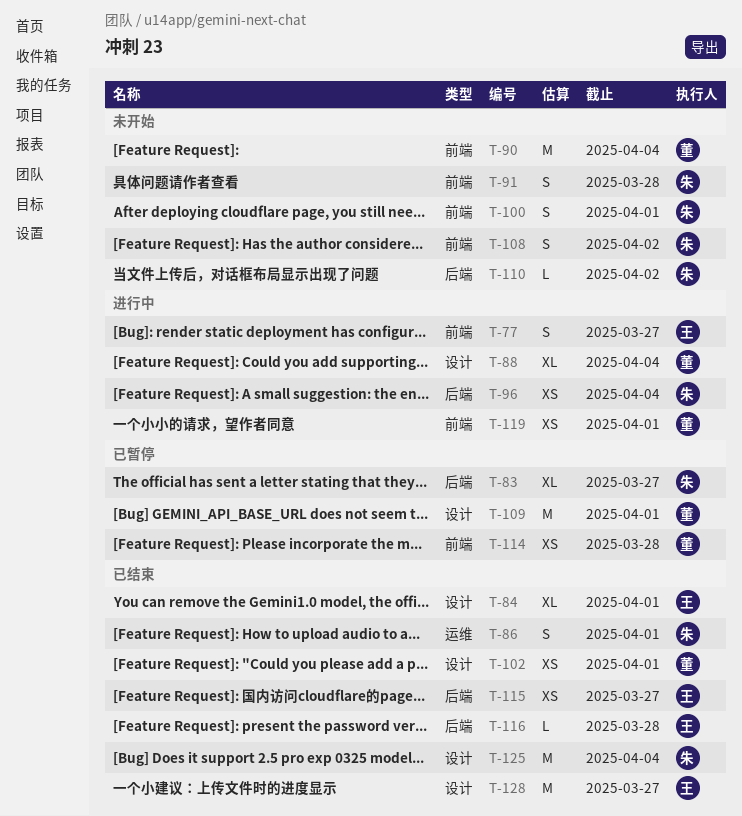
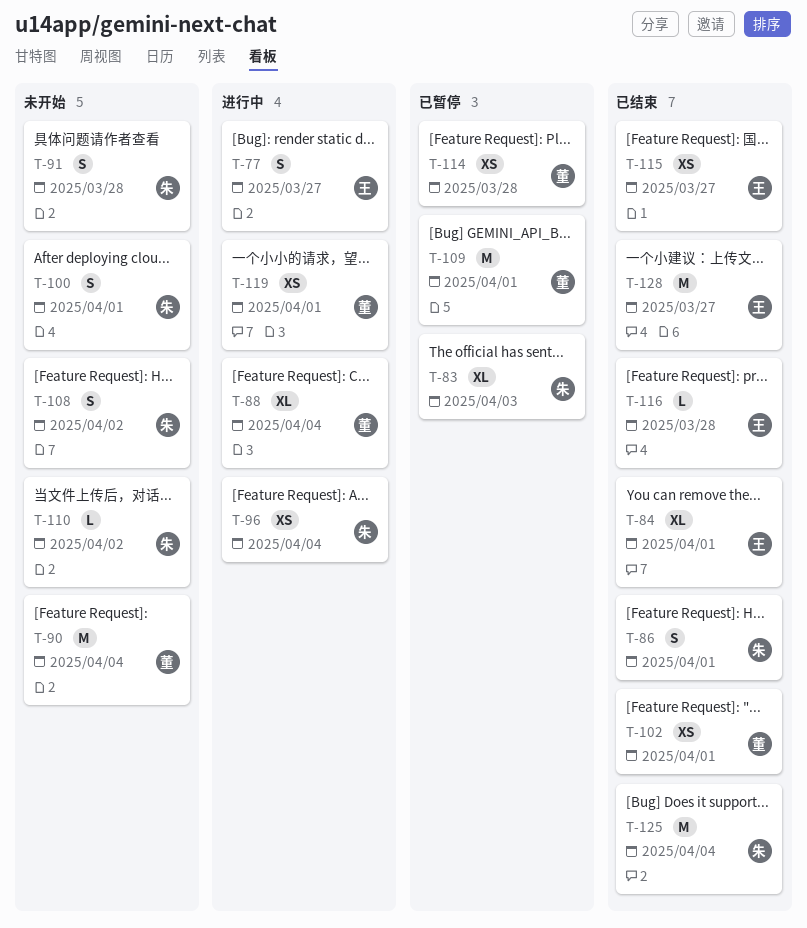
T-83, due: Mar 27 -> Apr 3

